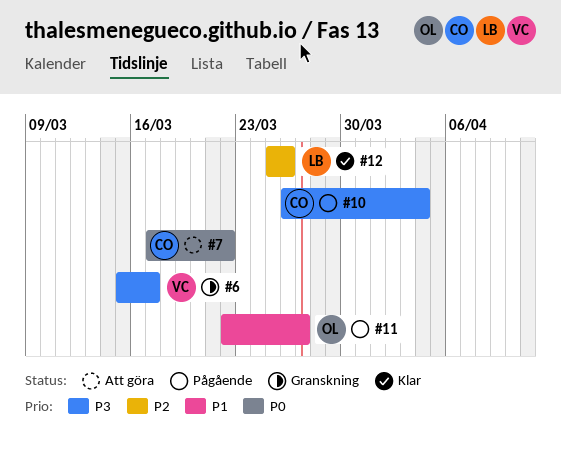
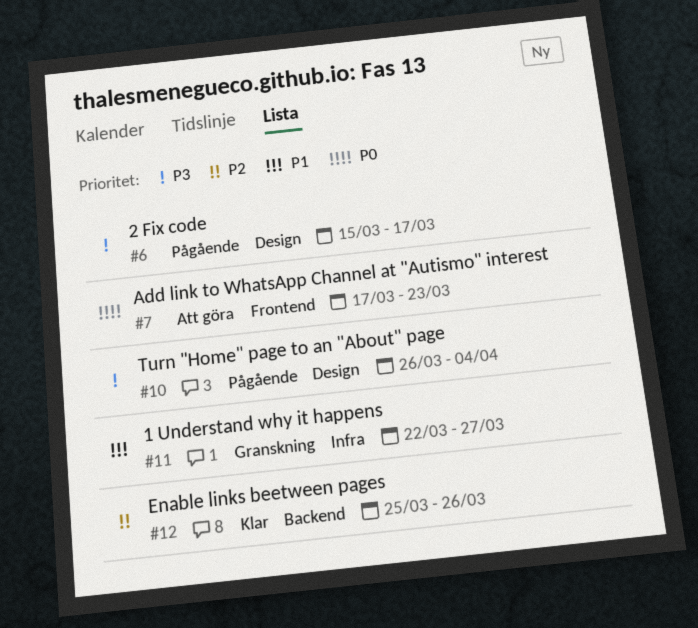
#6, status: Granskning -> Pågående
#7, due: Mar 22 -> Mar 23
#11, status: Pågående -> Granskning

